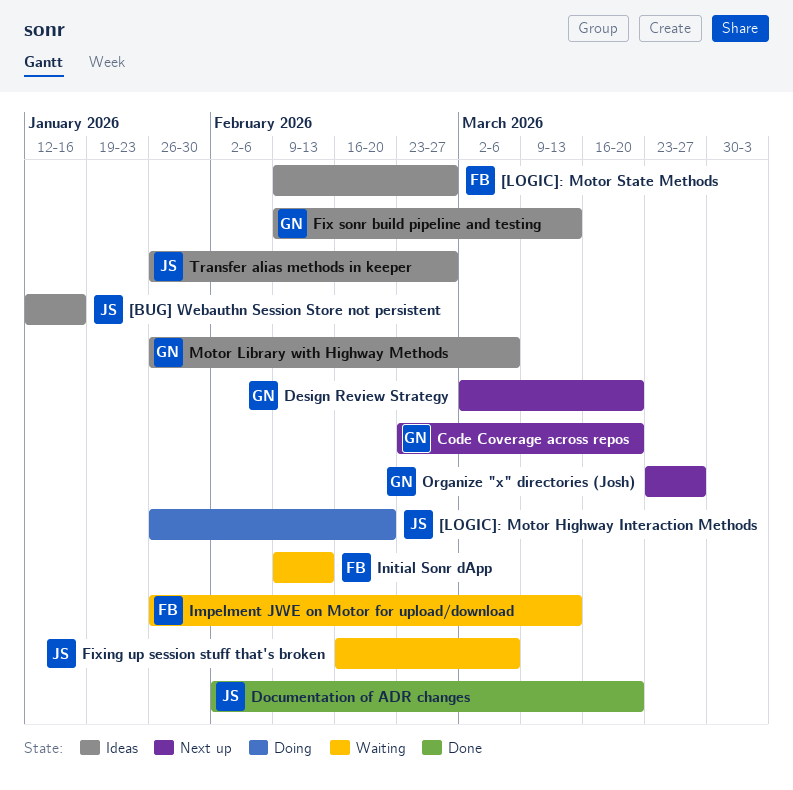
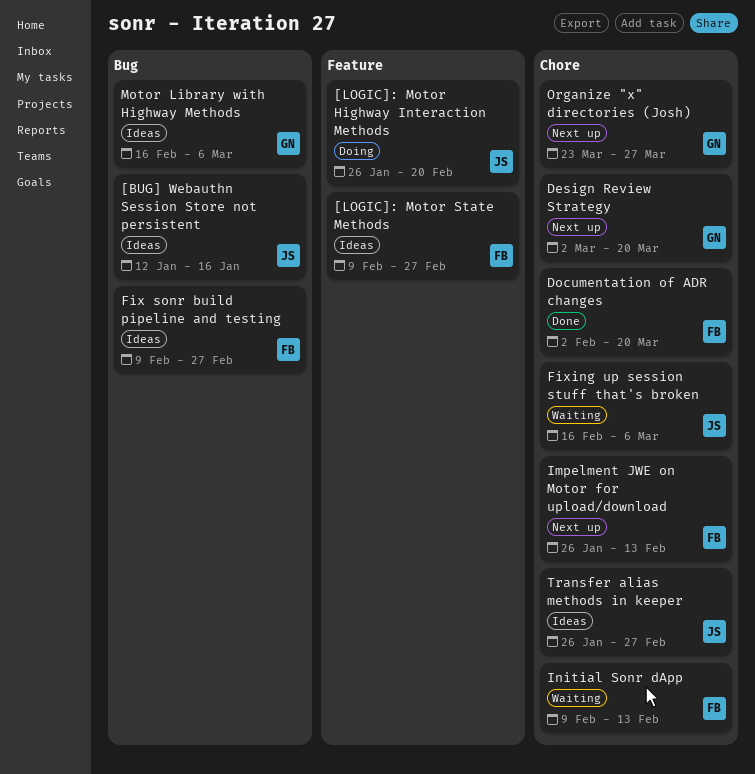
Code Coverage across repos: present -> none
Documentation of ADR changes, owner: JS -> FB
Fix sonr build pipeline and testing, owner: GN -> FB
Fix sonr build pipeline and testing, due: Mar 13 -> Feb 27
Impelment JWE on Motor for upload/download, status: Waiting -> Next up
Impelment JWE on Motor for upload/download, due: Mar 13 -> Feb 13
Motor Library with Highway Methods, start: Jan 26 -> Feb 16

